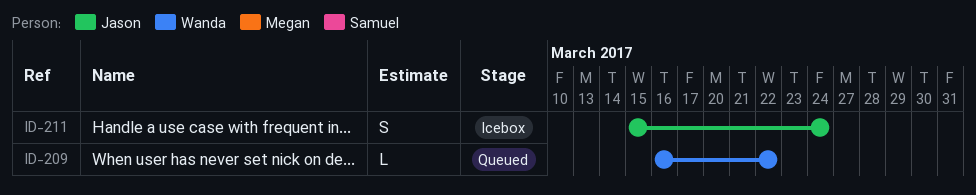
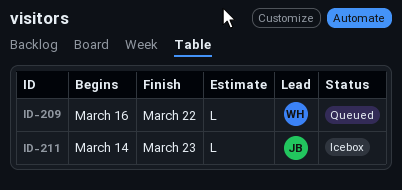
ID-211, estimate: S -> L
ID-211, start: Mar 15 -> Mar 14
ID-211, due: Mar 24 -> Mar 23

